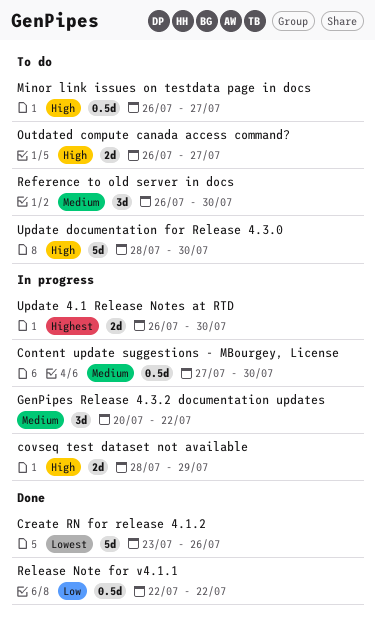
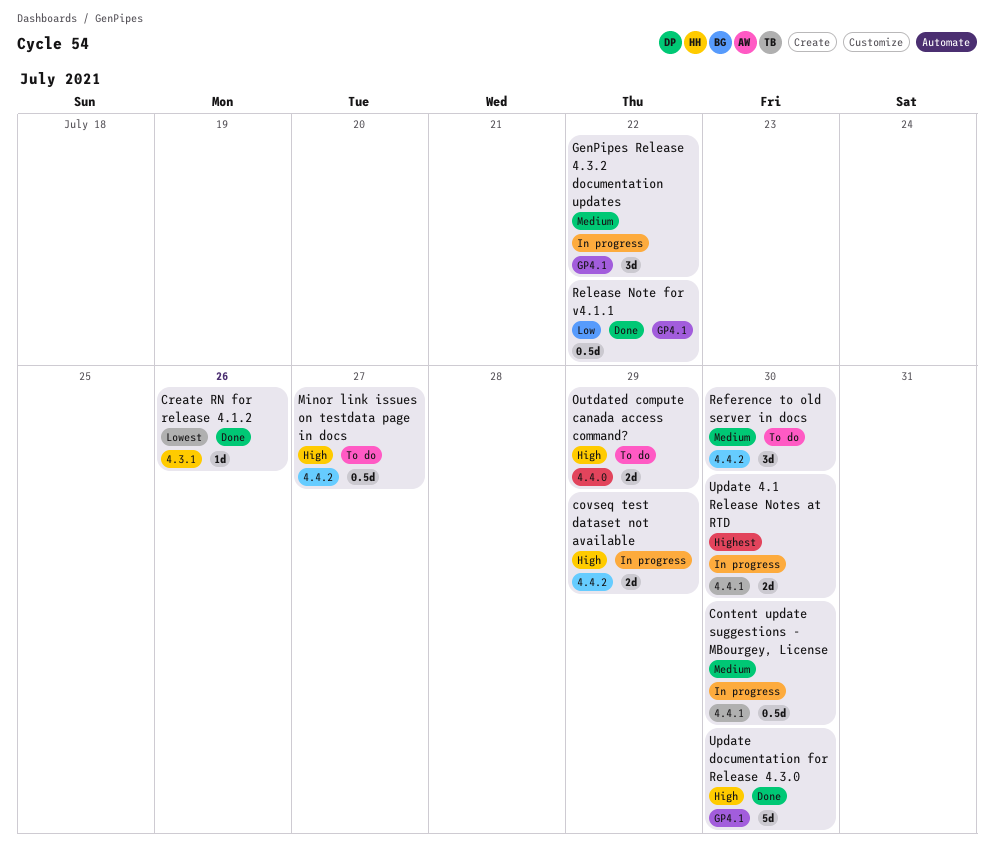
Create RN for release 4.1.2, estimate: 5d -> 1d
Outdated compute canada access command?, due: Jul 27 -> Jul 29
Update documentation for Release 4.3.0, status: To do -> Done

